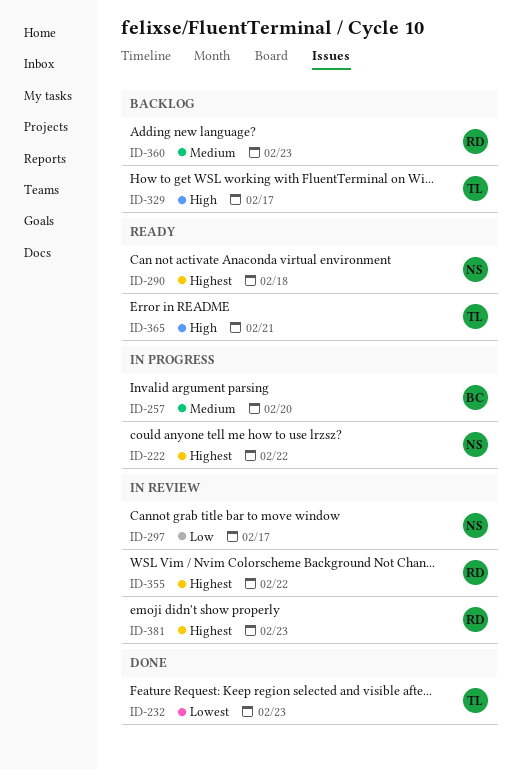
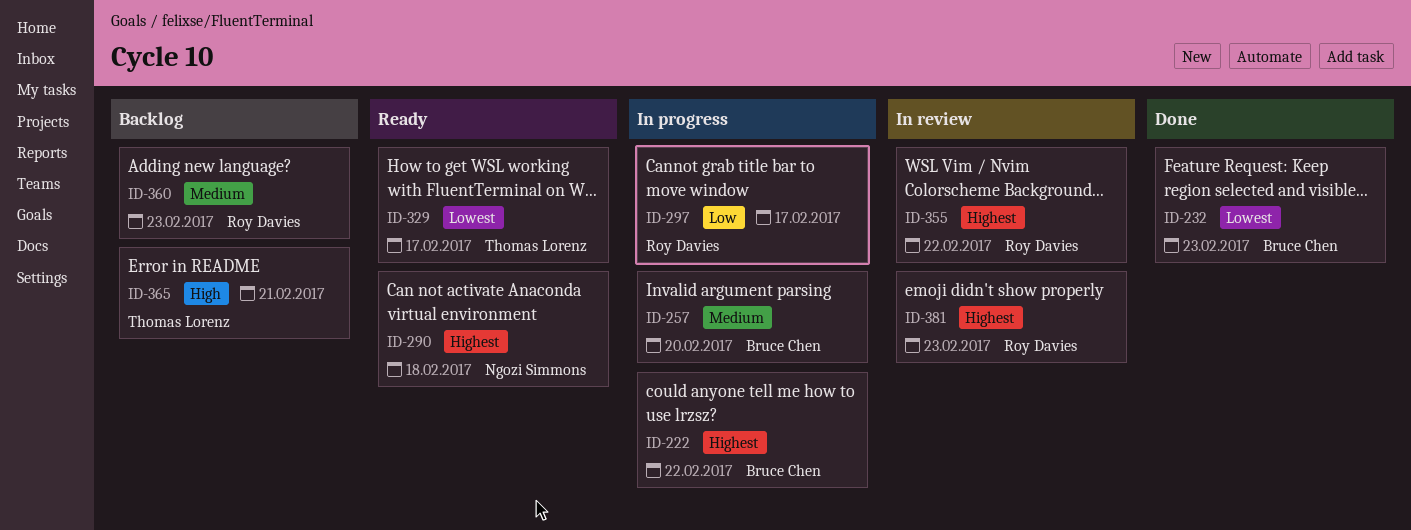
ID-222, owner: Ngozi Simmons -> Bruce Chen
ID-232, owner: Thomas Lorenz -> Bruce Chen
ID-297, status: In review -> In progress
ID-297, owner: Ngozi Simmons -> Roy Davies
ID-329, status: Backlog -> Ready
ID-329, priority: High -> Lowest
ID-365, status: Ready -> Backlog

